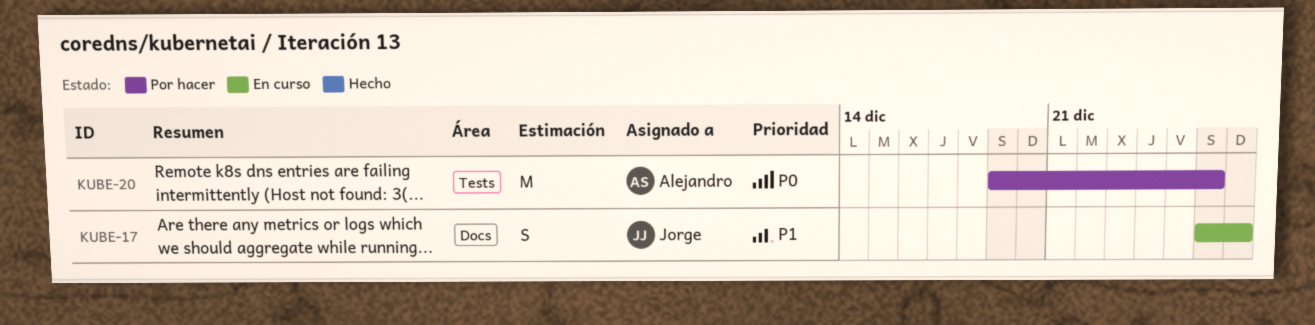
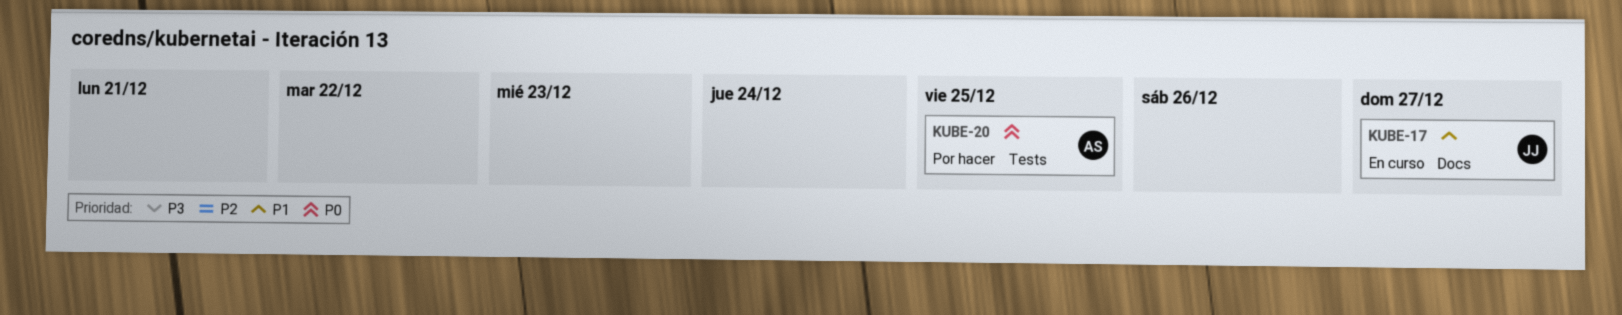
KUBE-20, due: Dec 26 -> Dec 25

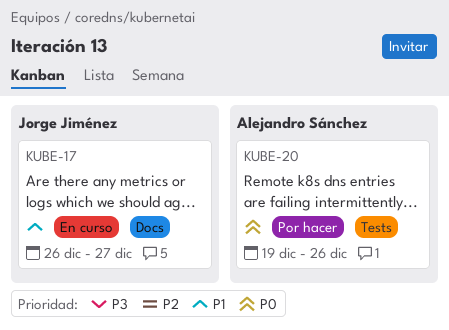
KUBE-20, due: Dec 25 -> Dec 26

